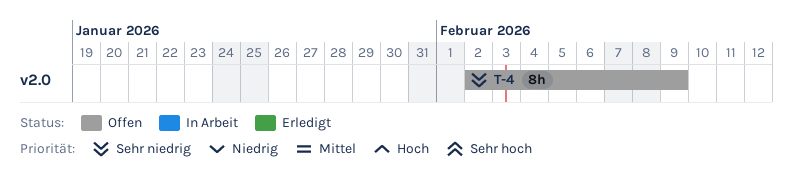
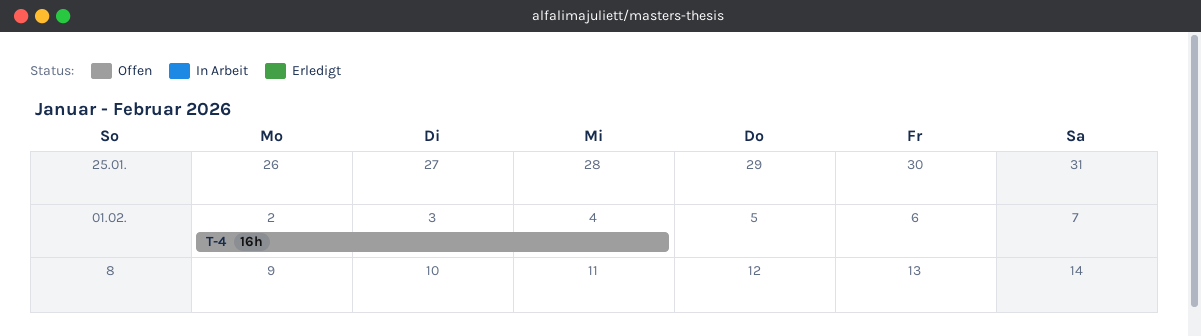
T-4, estimate: 8h -> 16h
T-4, due: Feb 9 -> Feb 4

